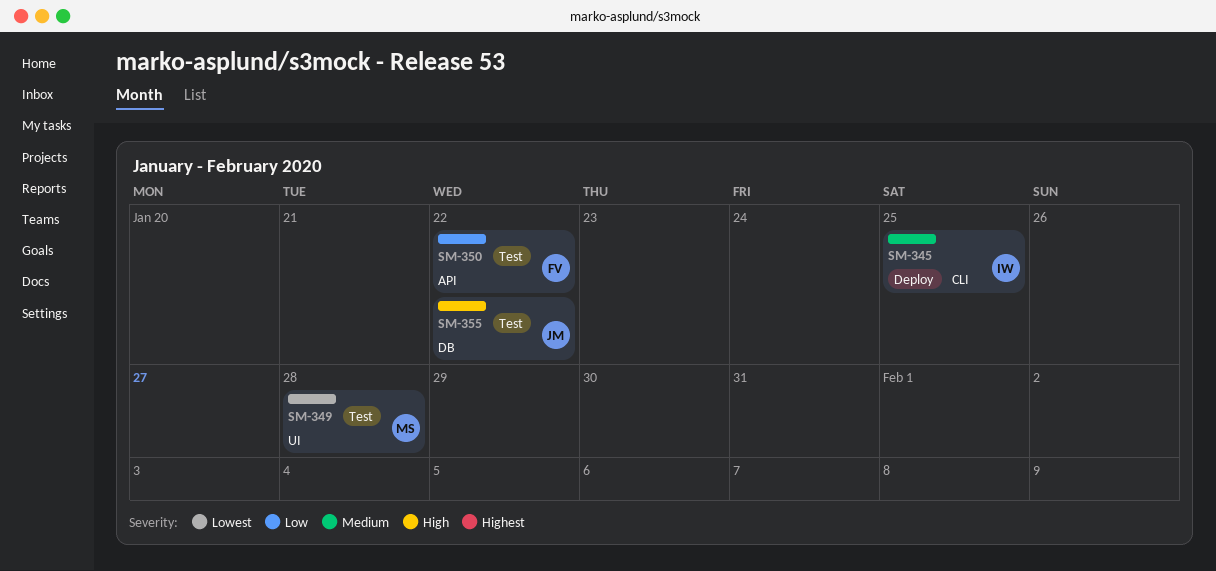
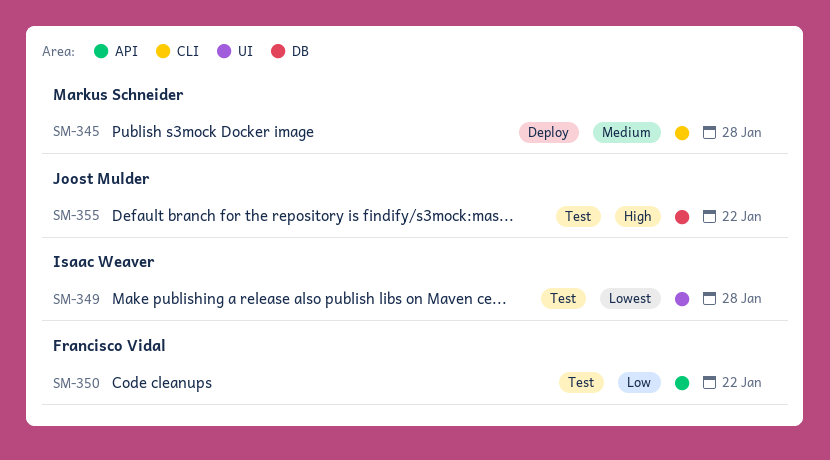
SM-345, owner: Isaac Weaver -> Markus Schneider
SM-345, due: Jan 25 -> Jan 28
SM-349, owner: Markus Schneider -> Isaac Weaver

